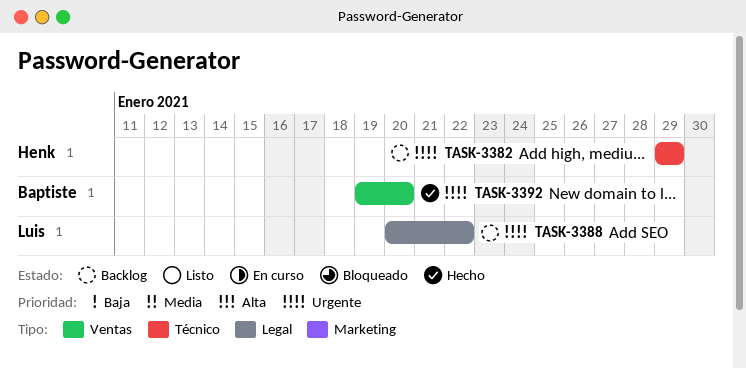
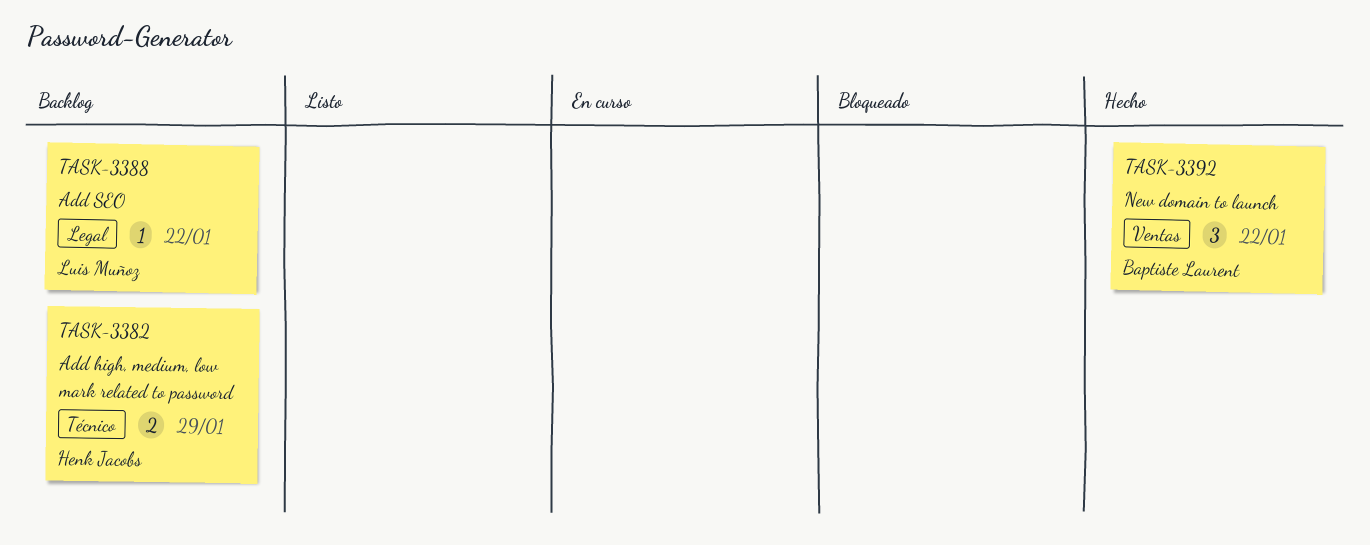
TASK-3392, due: Jan 20 -> Jan 22

